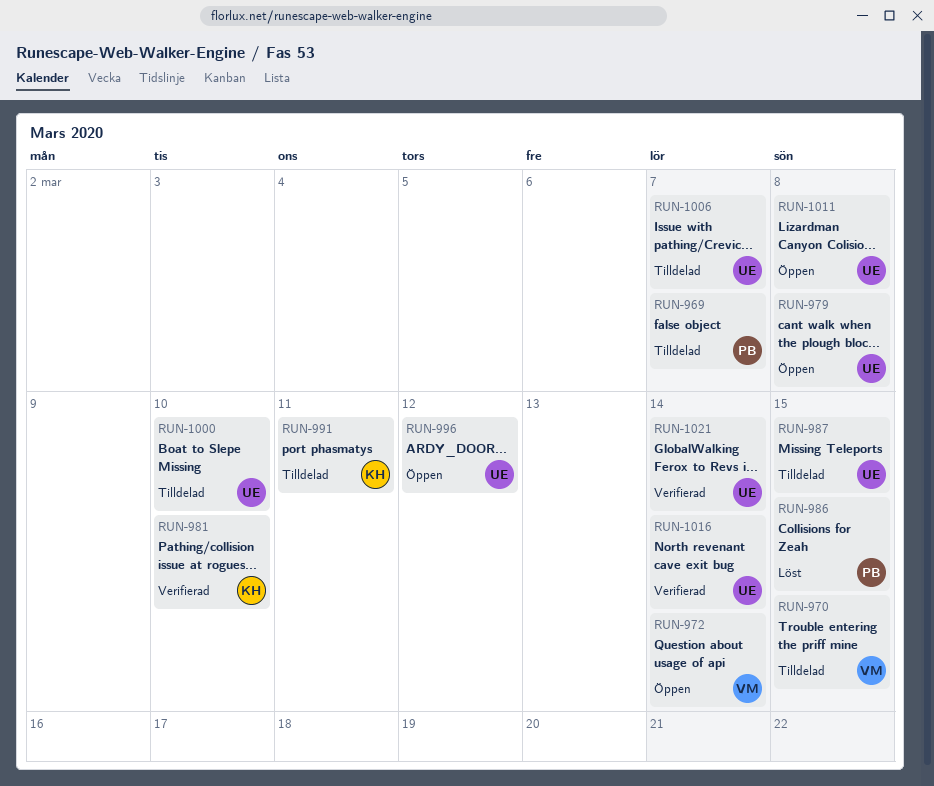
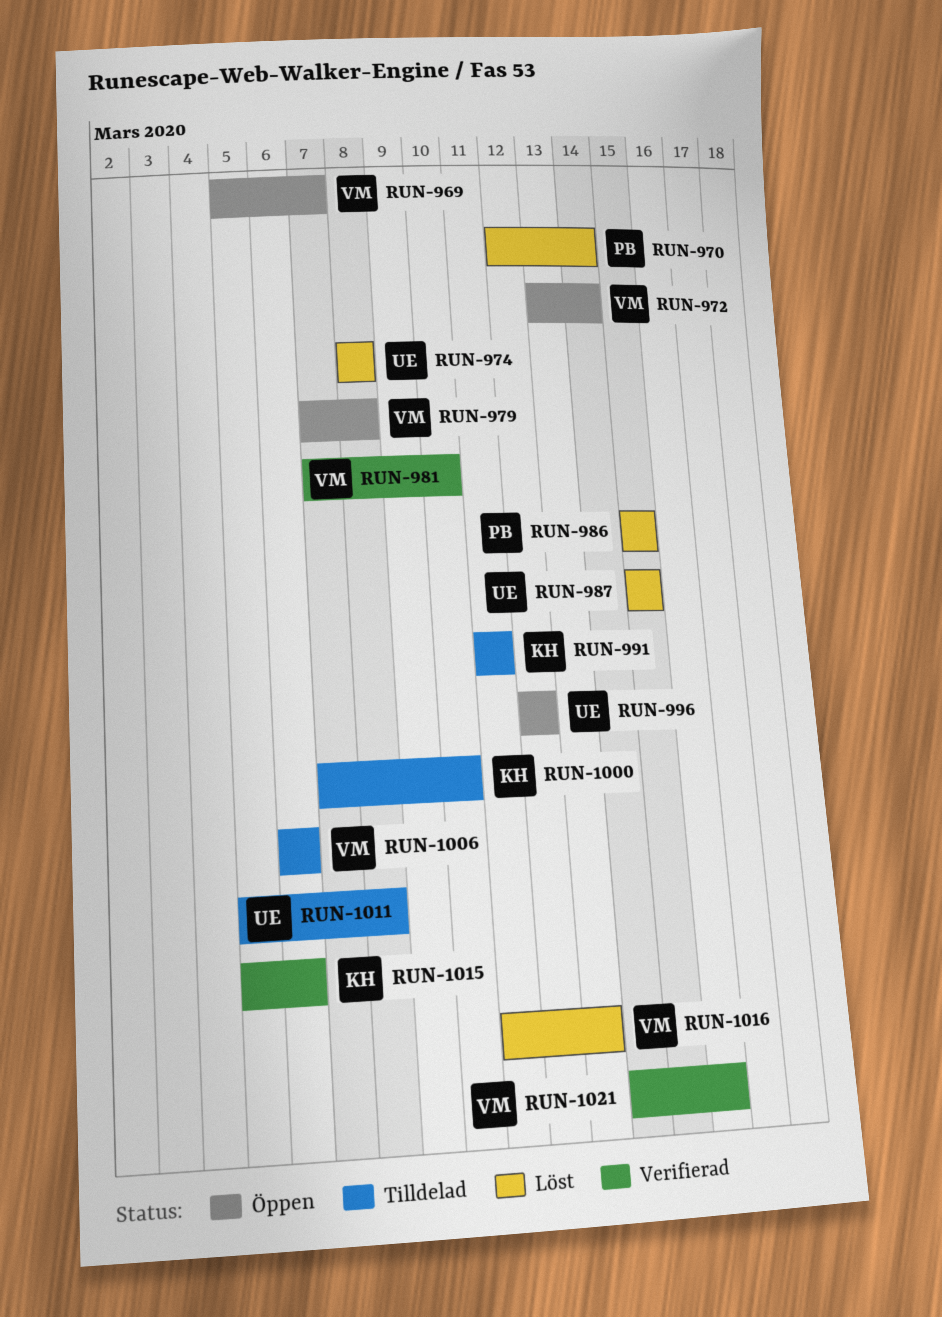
RUN-969, status: Tilldelad -> Öppen
RUN-969, owner: PB -> VM
RUN-970, status: Tilldelad -> Löst
RUN-970, owner: VM -> PB
RUN-970, due: Mar 15 -> Mar 14
RUN-974: none -> present
RUN-979, owner: UE -> VM
RUN-981, owner: KH -> VM
RUN-987, status: Tilldelad -> Löst
RUN-1000, owner: UE -> KH
RUN-1006, owner: UE -> VM
RUN-1006, due: Mar 7 -> Mar 6
RUN-1011, status: Öppen -> Tilldelad
RUN-1015: none -> present
RUN-1016, status: Verifierad -> Löst
RUN-1016, owner: UE -> VM
RUN-1016, due: Mar 14 -> Mar 13
RUN-1021, owner: UE -> VM
RUN-1021, due: Mar 14 -> Mar 16

